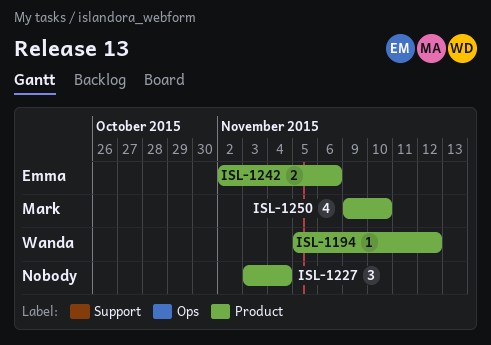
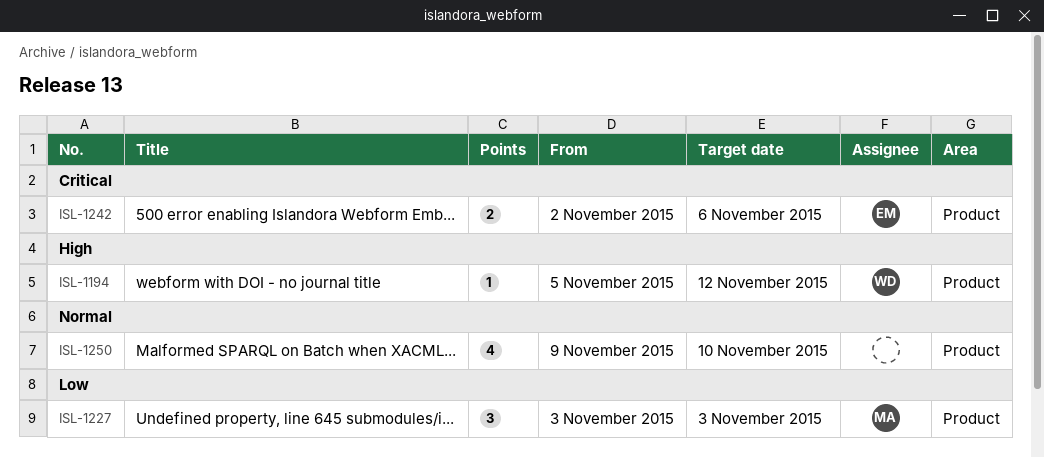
ISL-1227, owner: none -> Mark
ISL-1227, due: Nov 4 -> Nov 3
ISL-1250, owner: Mark -> none

